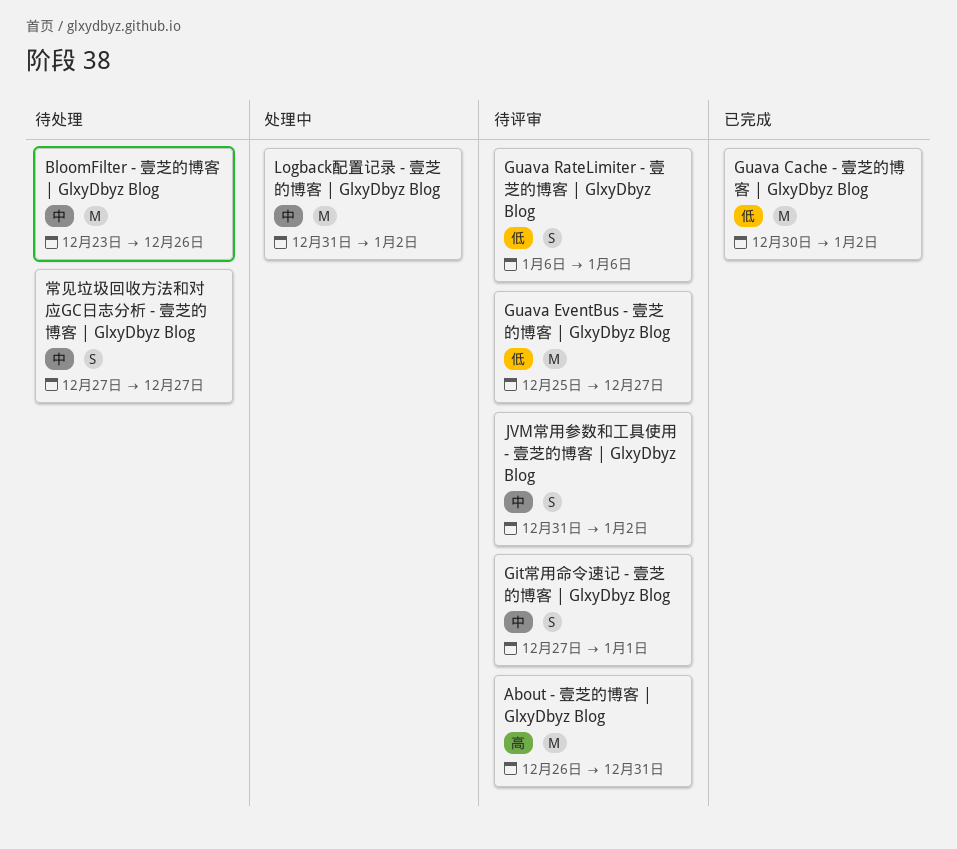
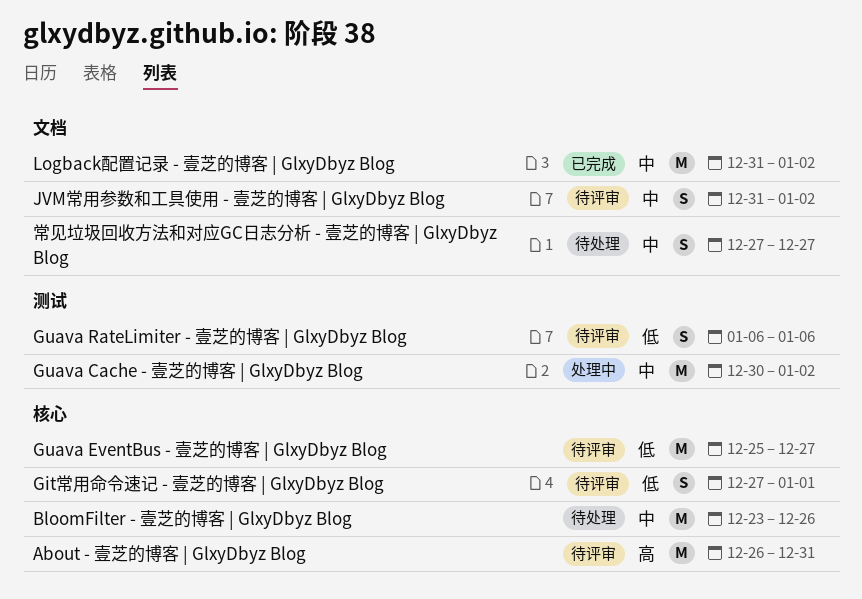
Git常用命令速记 - 壹芝的博客 | GlxyDbyz Blog, priority: 中 -> 低
Guava Cache - 壹芝的博客 | GlxyDbyz Blog, status: 已完成 -> 处理中
Guava Cache - 壹芝的博客 | GlxyDbyz Blog, priority: 低 -> 中
Logback配置记录 - 壹芝的博客 | GlxyDbyz Blog, status: 处理中 -> 已完成

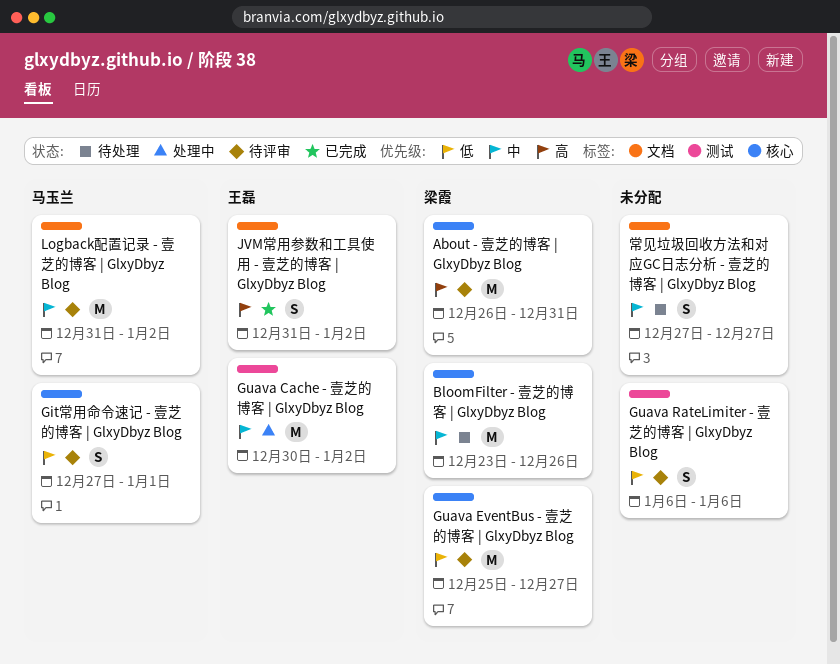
JVM常用参数和工具使用 - 壹芝的博客 | GlxyDbyz Blog, status: 待评审 -> 已完成
JVM常用参数和工具使用 - 壹芝的博客 | GlxyDbyz Blog, priority: 中 -> 高
Logback配置记录 - 壹芝的博客 | GlxyDbyz Blog, status: 已完成 -> 待评审

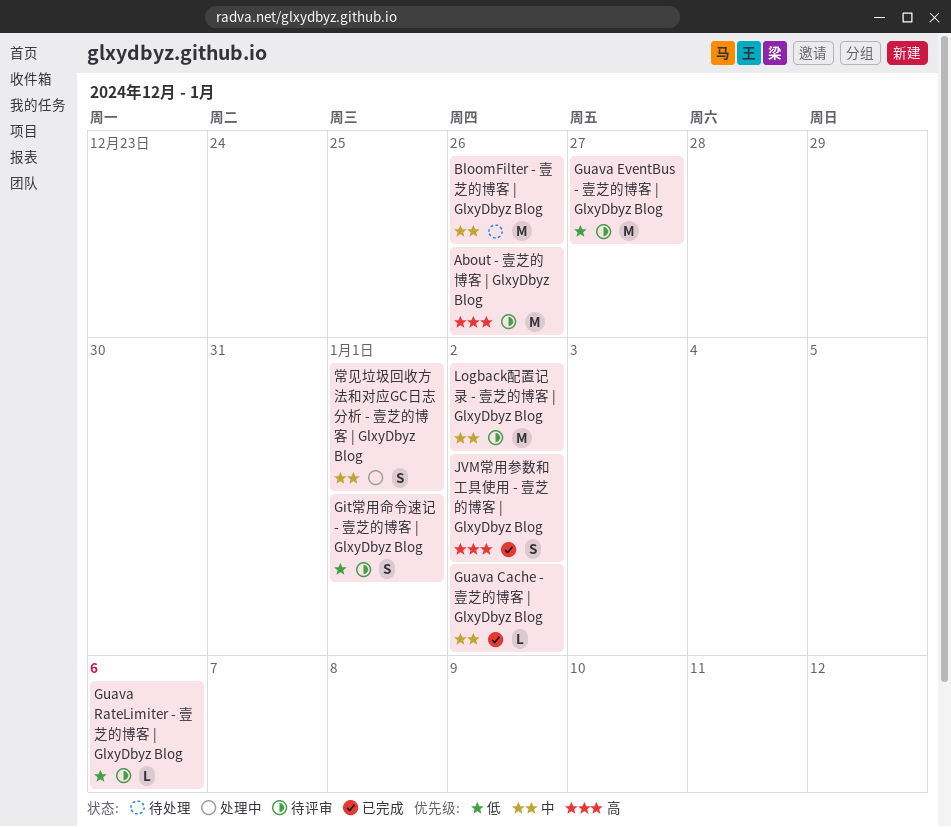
About - 壹芝的博客 | GlxyDbyz Blog, due: Dec 31 -> Dec 26
Guava Cache - 壹芝的博客 | GlxyDbyz Blog, status: 处理中 -> 已完成
Guava Cache - 壹芝的博客 | GlxyDbyz Blog, estimate: M -> L
Guava RateLimiter - 壹芝的博客 | GlxyDbyz Blog, estimate: S -> L
常见垃圾回收方法和对应GC日志分析 - 壹芝的博客 | GlxyDbyz Blog, status: 待处理 -> 处理中
常见垃圾回收方法和对应GC日志分析 - 壹芝的博客 | GlxyDbyz Blog, due: Dec 27 -> Jan 1

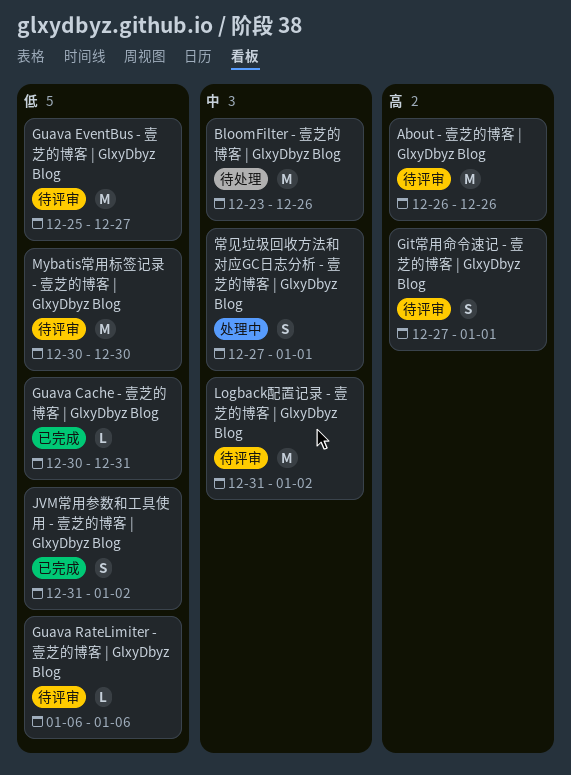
Git常用命令速记 - 壹芝的博客 | GlxyDbyz Blog, priority: 低 -> 高
Guava Cache - 壹芝的博客 | GlxyDbyz Blog, priority: 中 -> 低
Guava Cache - 壹芝的博客 | GlxyDbyz Blog, due: Jan 2 -> Dec 31
JVM常用参数和工具使用 - 壹芝的博客 | GlxyDbyz Blog, priority: 高 -> 低
Mybatis常用标签记录 - 壹芝的博客 | GlxyDbyz Blog: none -> present

